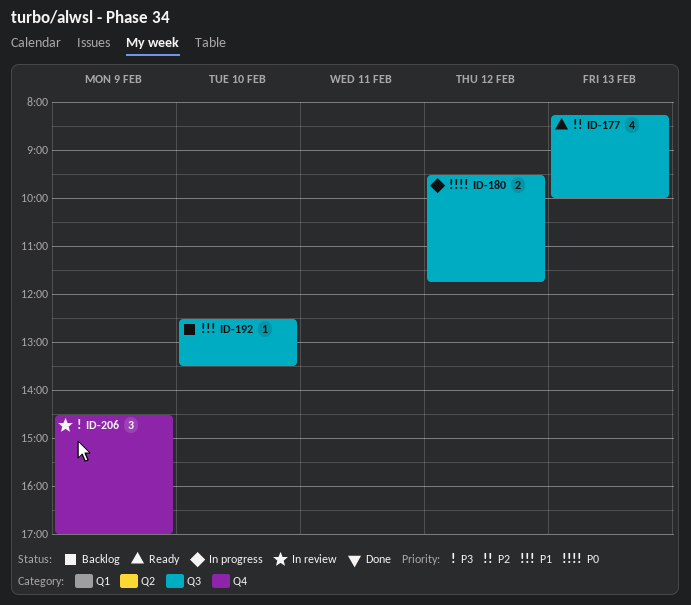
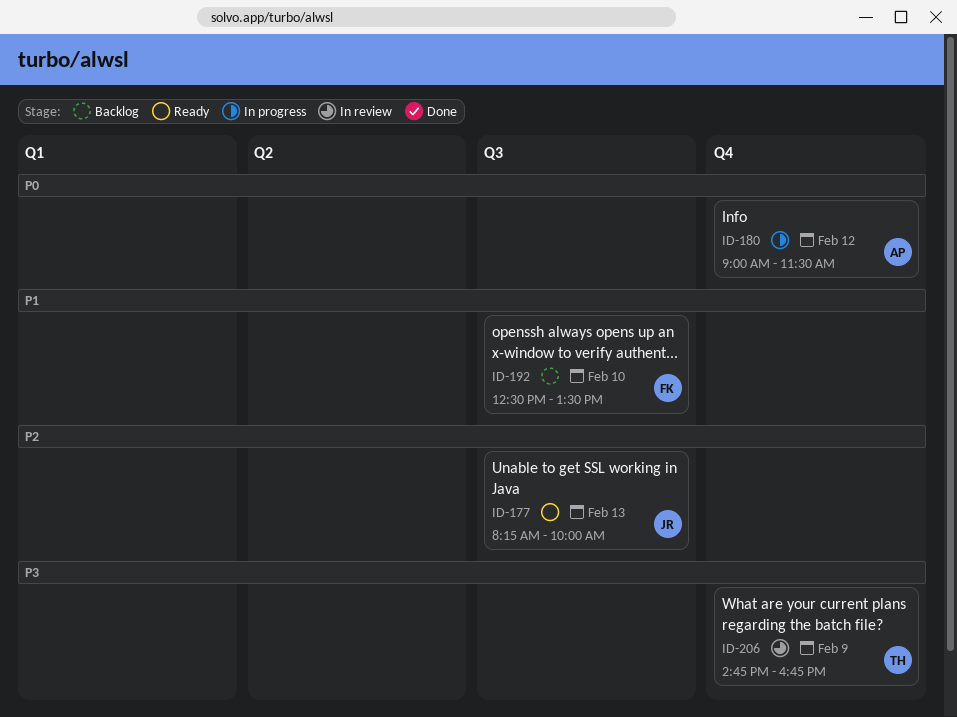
ID-180, label: Q3 -> Q4
ID-180, begins: 09:30 -> 09:00
ID-180, ends: 11:45 -> 11:30
ID-206, begins: 14:30 -> 14:45
ID-206, ends: 17:00 -> 16:45

